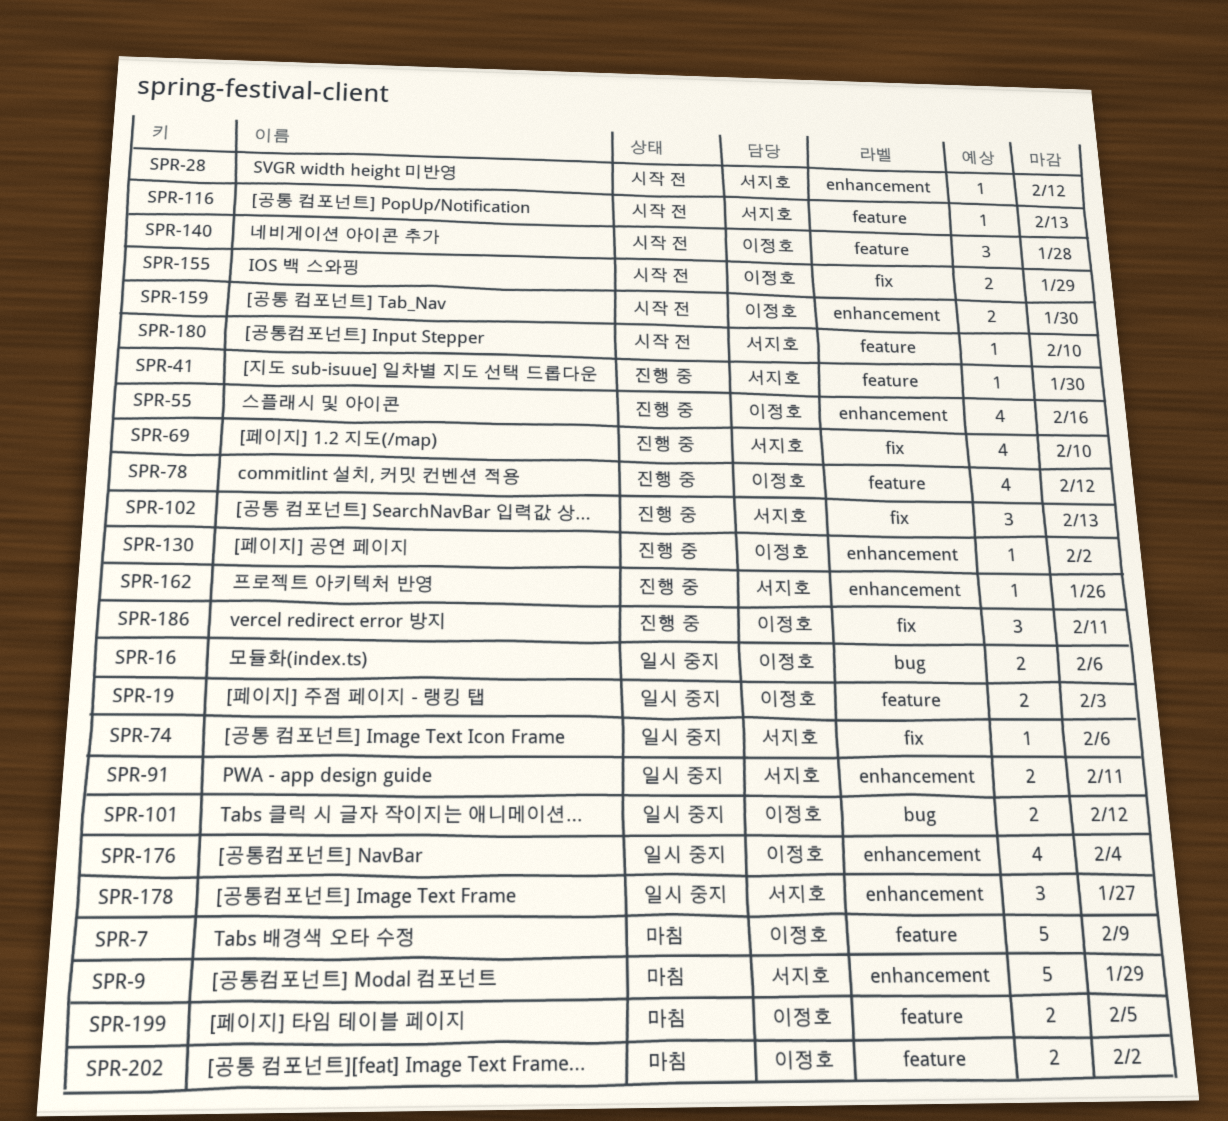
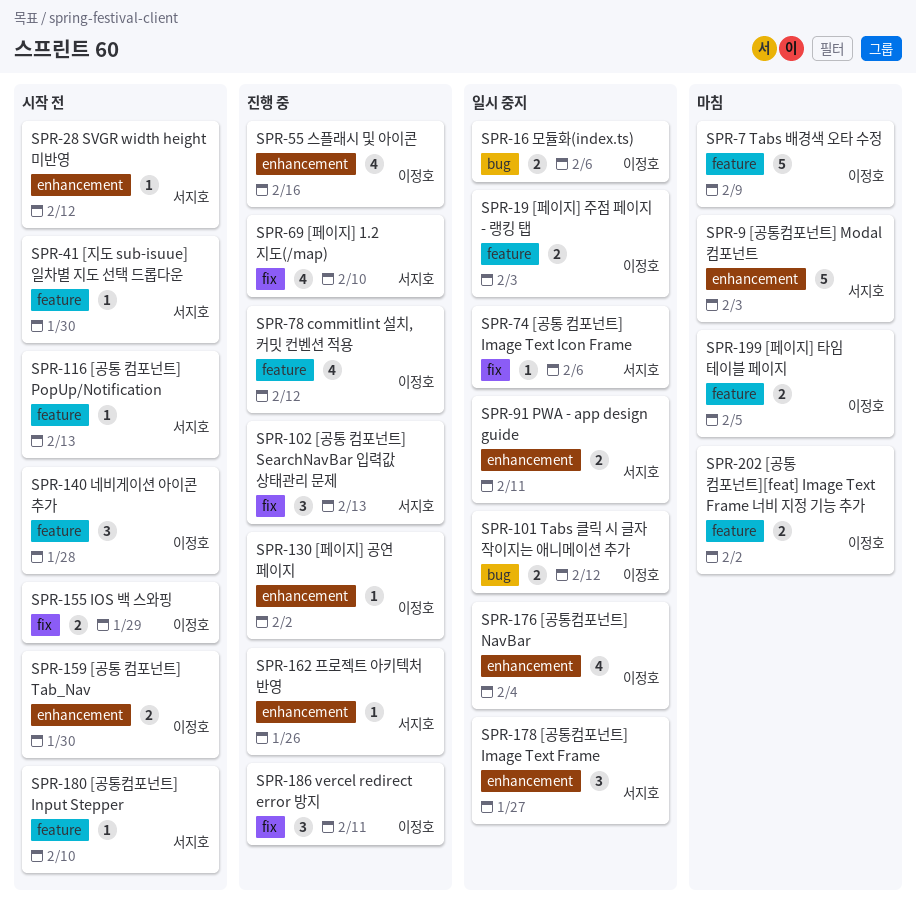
SPR-9, due: Jan 29 -> Feb 3
SPR-41, status: 진행 중 -> 시작 전

